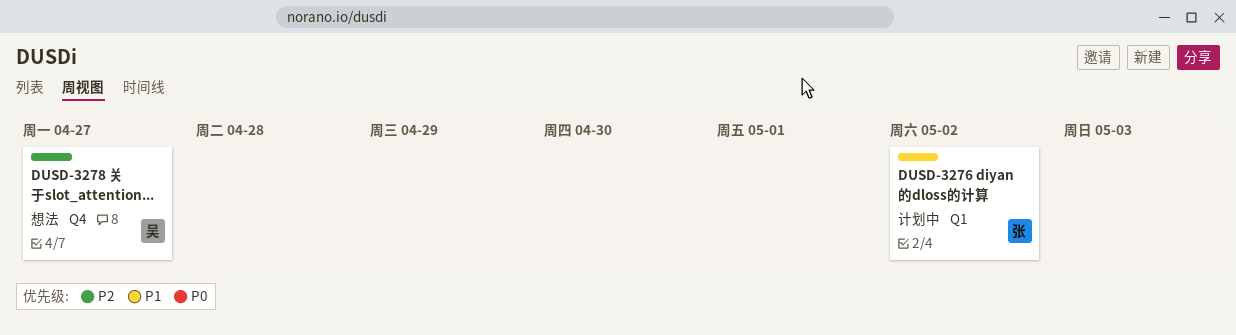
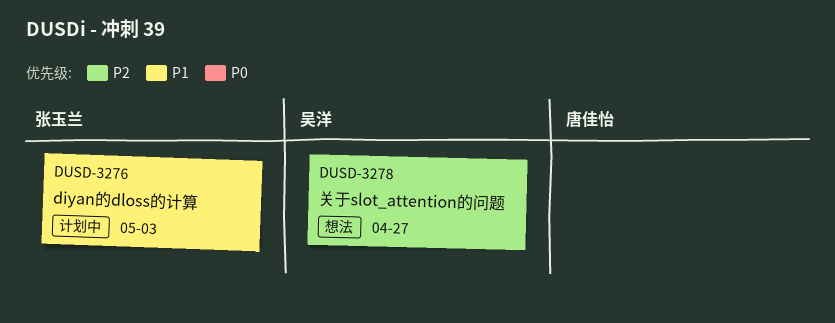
DUSD-3276, due: May 2 -> May 3

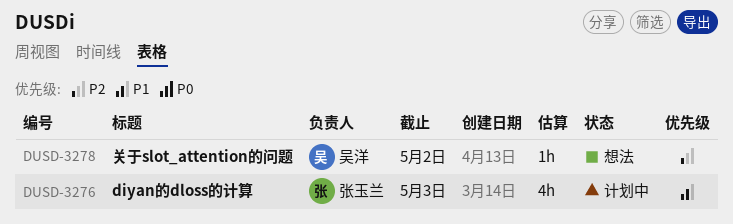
DUSD-3278, due: Apr 27 -> May 2

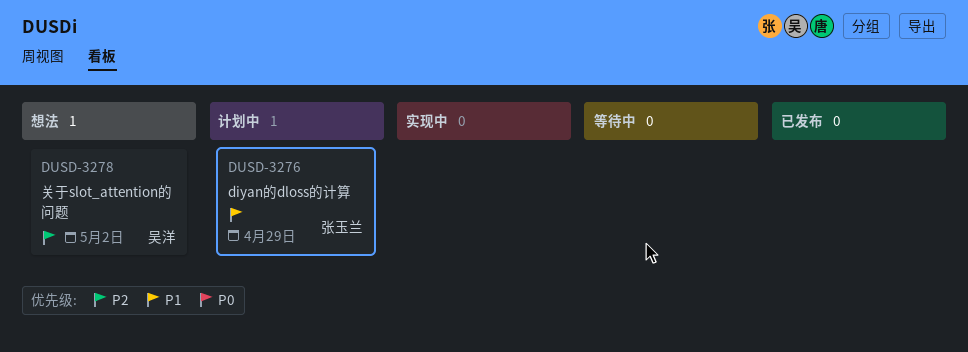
DUSD-3276, due: May 3 -> Apr 29

